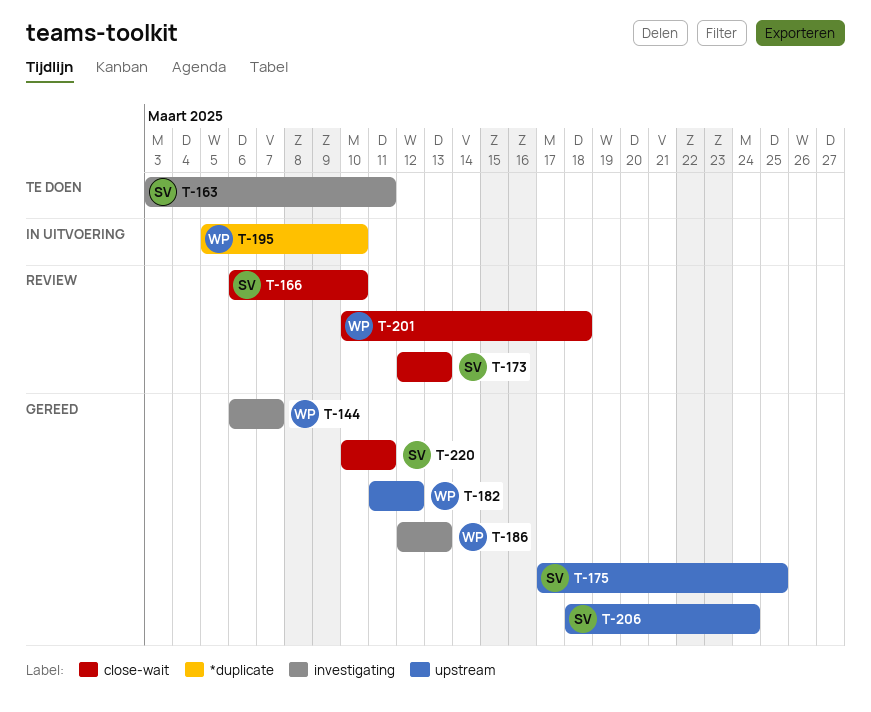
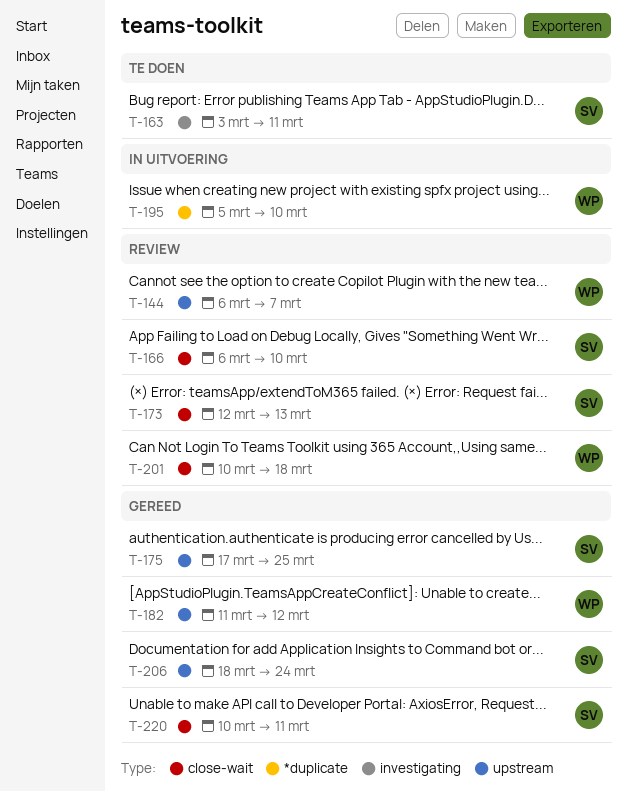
T-144, status: Gereed -> Review
T-144, label: investigating -> upstream
T-186: present -> none

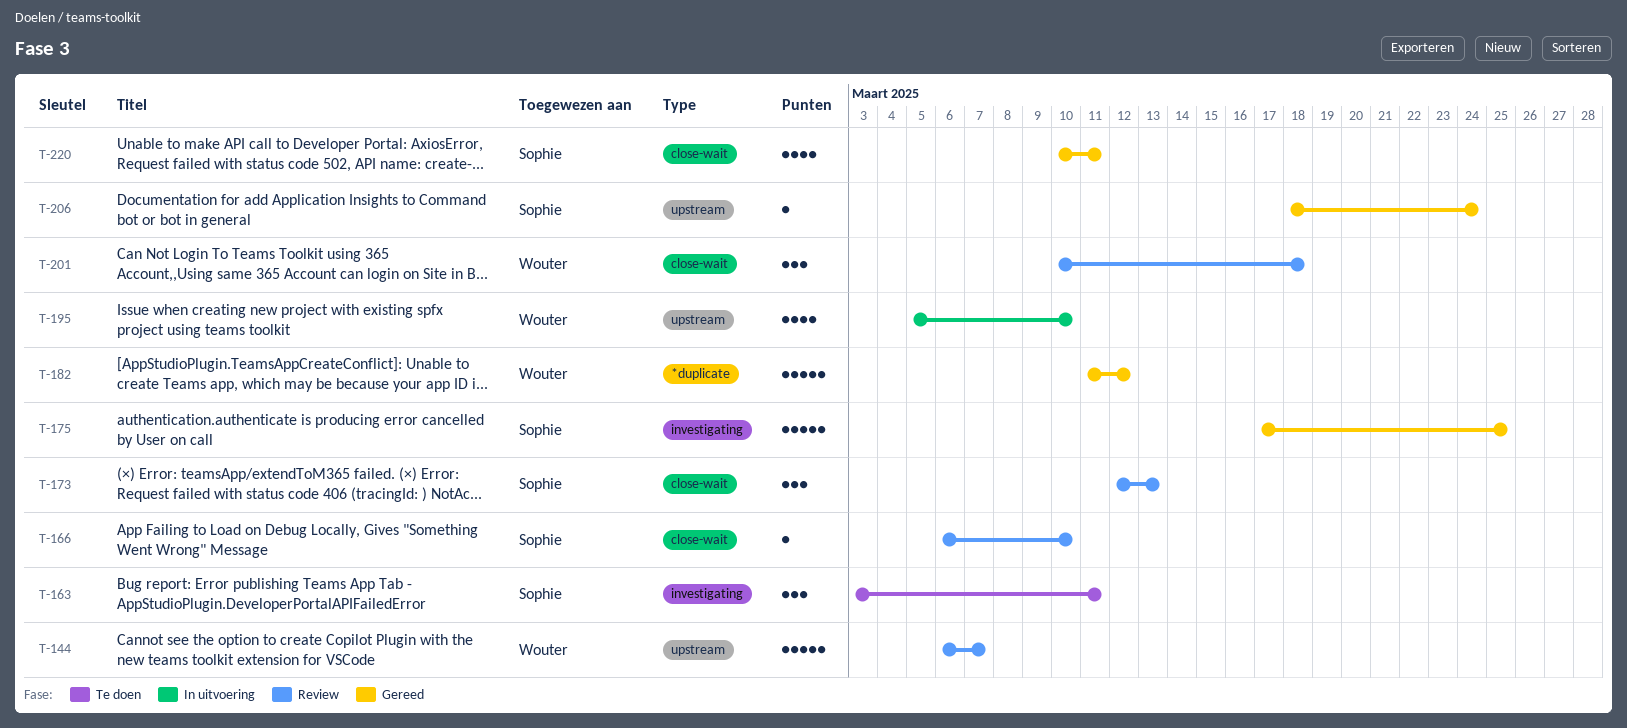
T-175, label: upstream -> investigating
T-182, label: upstream -> *duplicate
T-195, label: *duplicate -> upstream

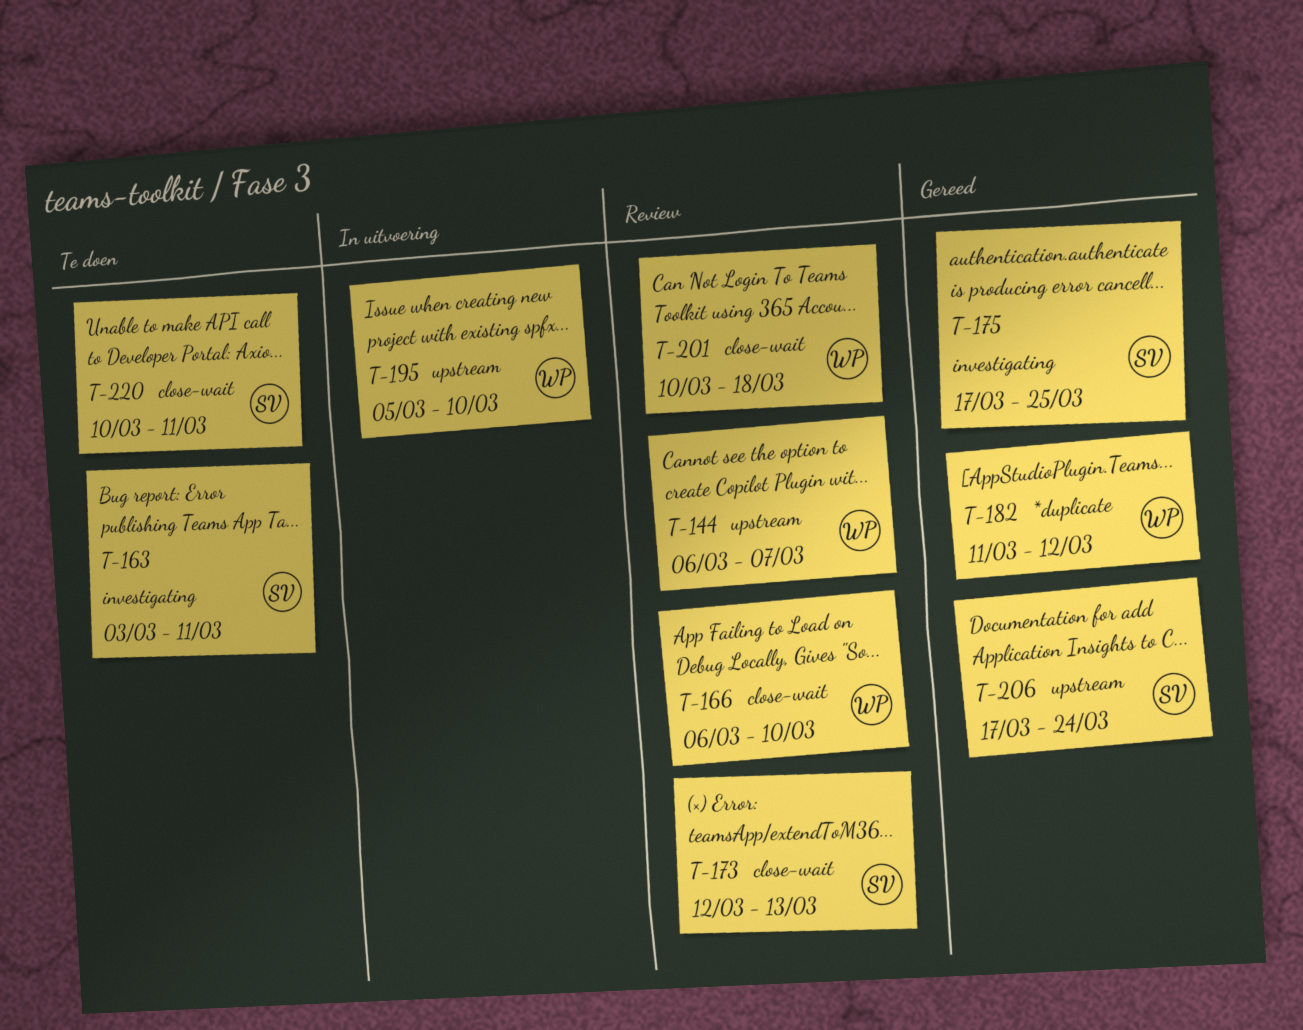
T-166, owner: Sophie -> Wouter
T-206, start: Mar 18 -> Mar 17
T-220, status: Gereed -> Te doen

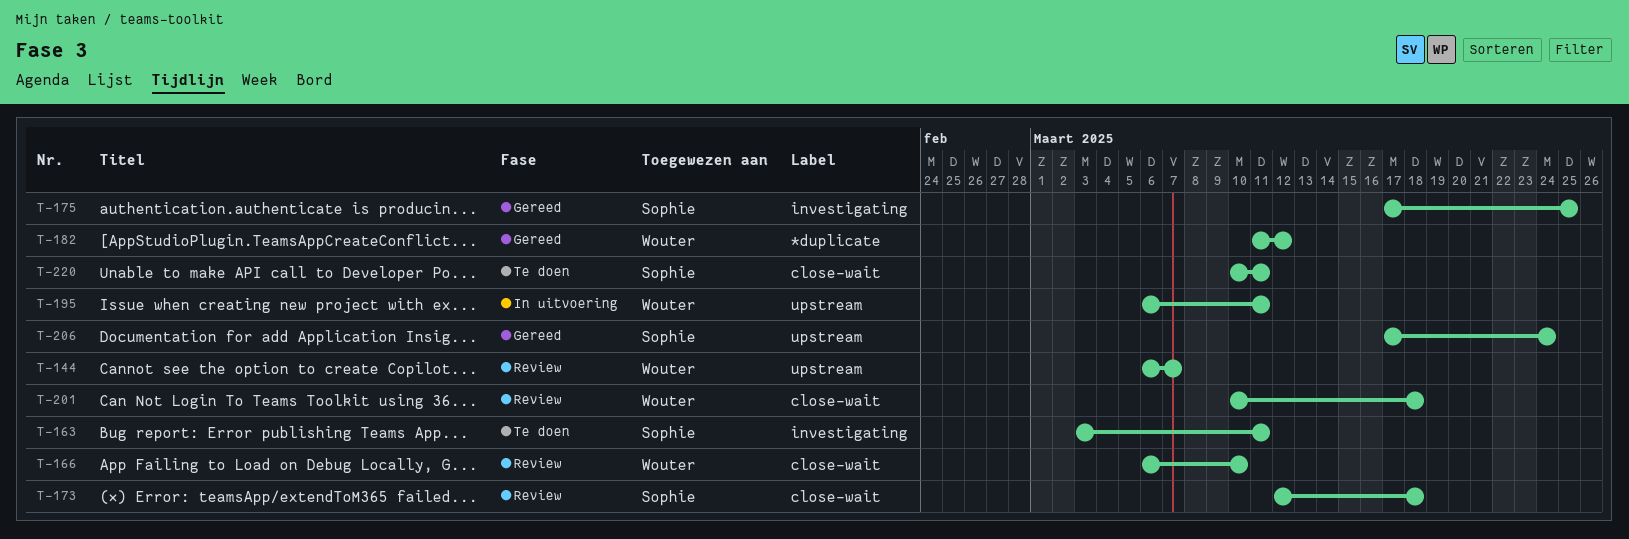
T-173, due: Mar 13 -> Mar 18
T-195, start: Mar 5 -> Mar 6
T-195, due: Mar 10 -> Mar 11

